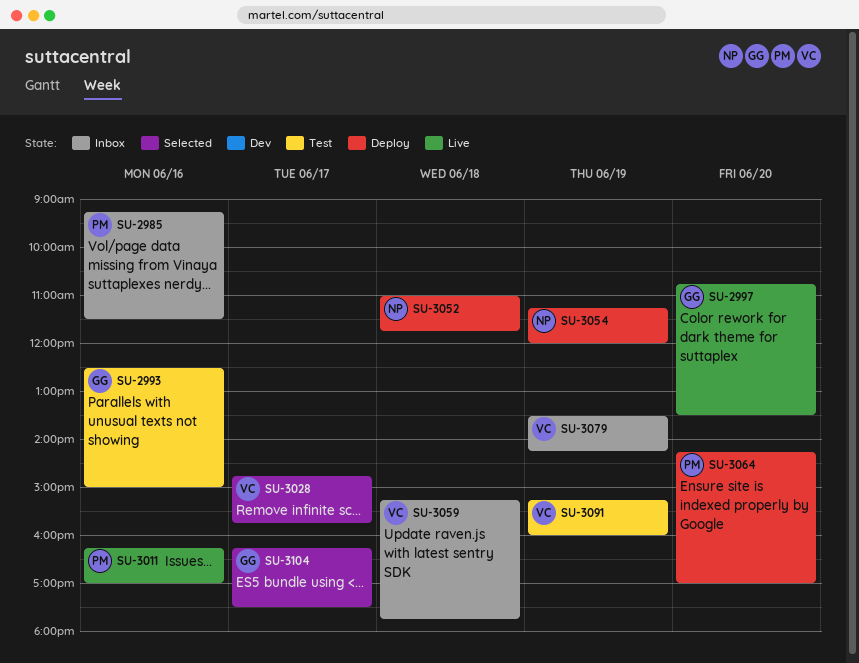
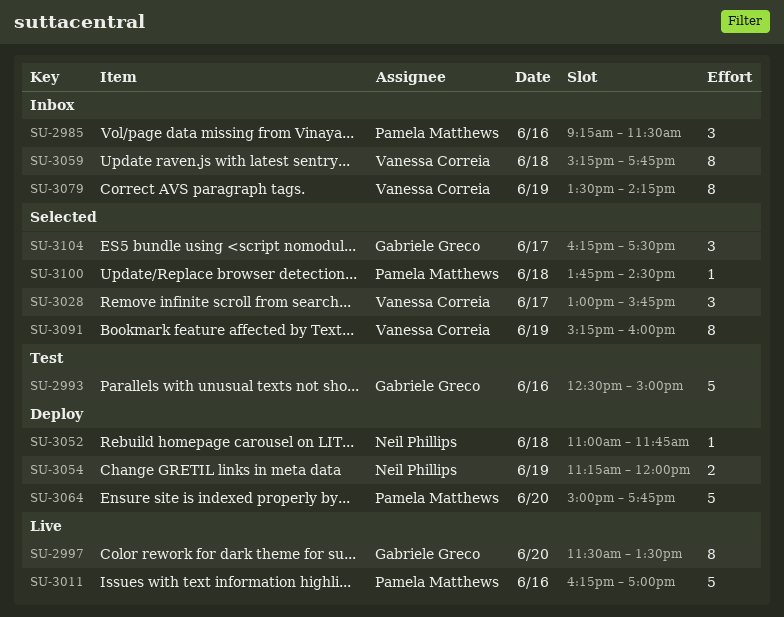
SU-2997, begins: 10:45 -> 11:30
SU-3028, begins: 14:45 -> 13:00
SU-3064, begins: 14:15 -> 15:00
SU-3064, ends: 17:00 -> 17:45
SU-3091, status: Test -> Selected
SU-3100: none -> present

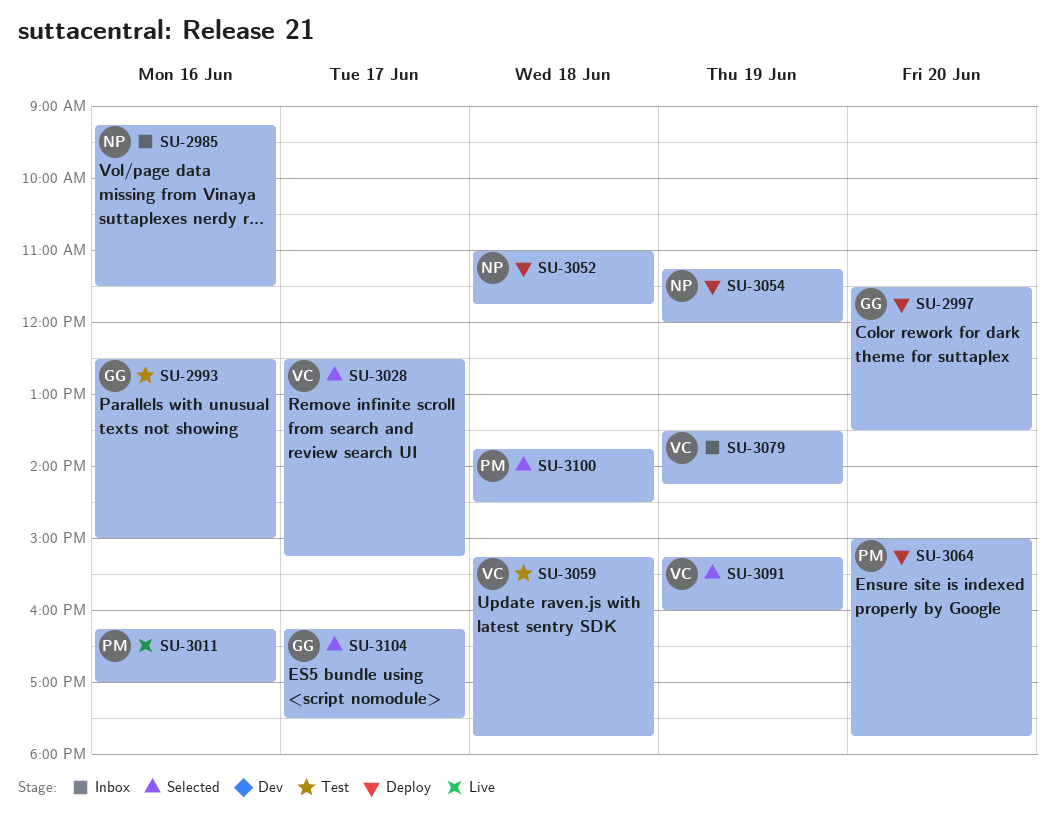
SU-2985, owner: Pamela Matthews -> Neil Phillips
SU-2997, status: Live -> Deploy
SU-3028, begins: 13:00 -> 12:30
SU-3028, ends: 15:45 -> 15:15
SU-3059, status: Inbox -> Test

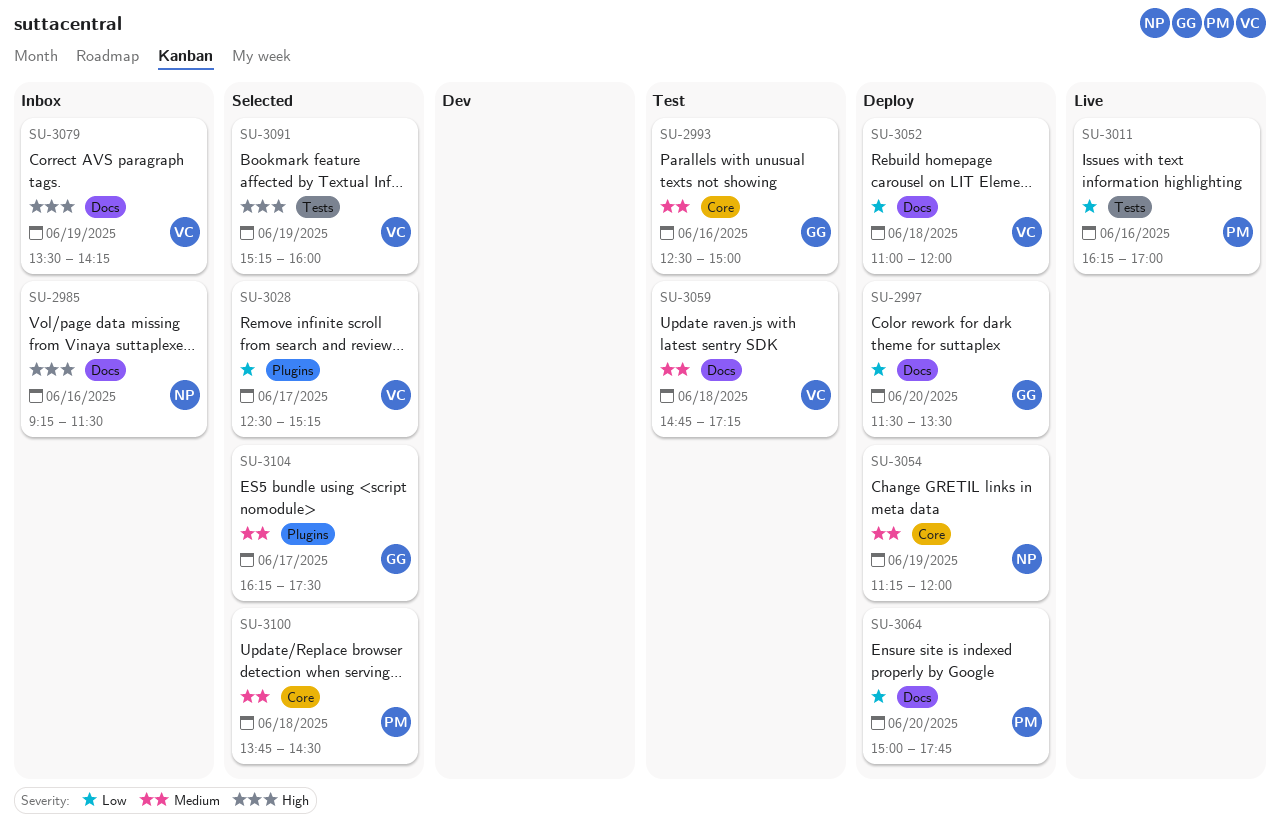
SU-3052, owner: NP -> VC
SU-3052, ends: 11:45 -> 12:00
SU-3059, begins: 15:15 -> 14:45
SU-3059, ends: 17:45 -> 17:15

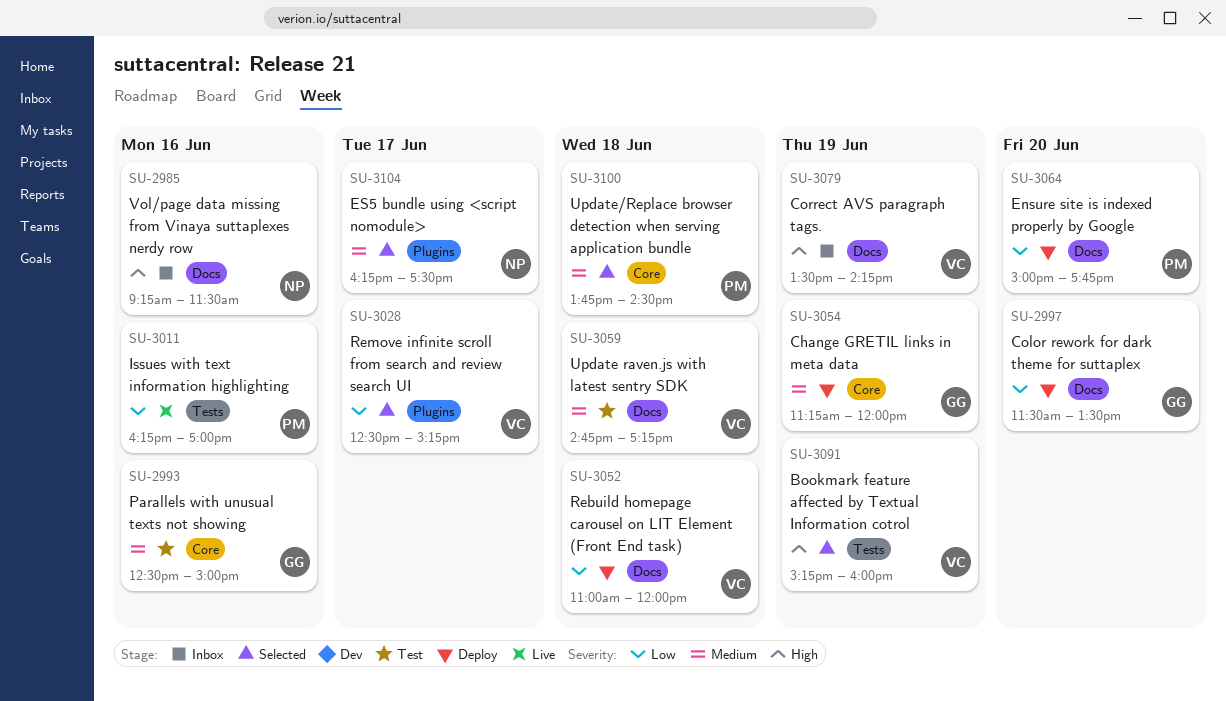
SU-3054, owner: NP -> GG
SU-3104, owner: GG -> NP

